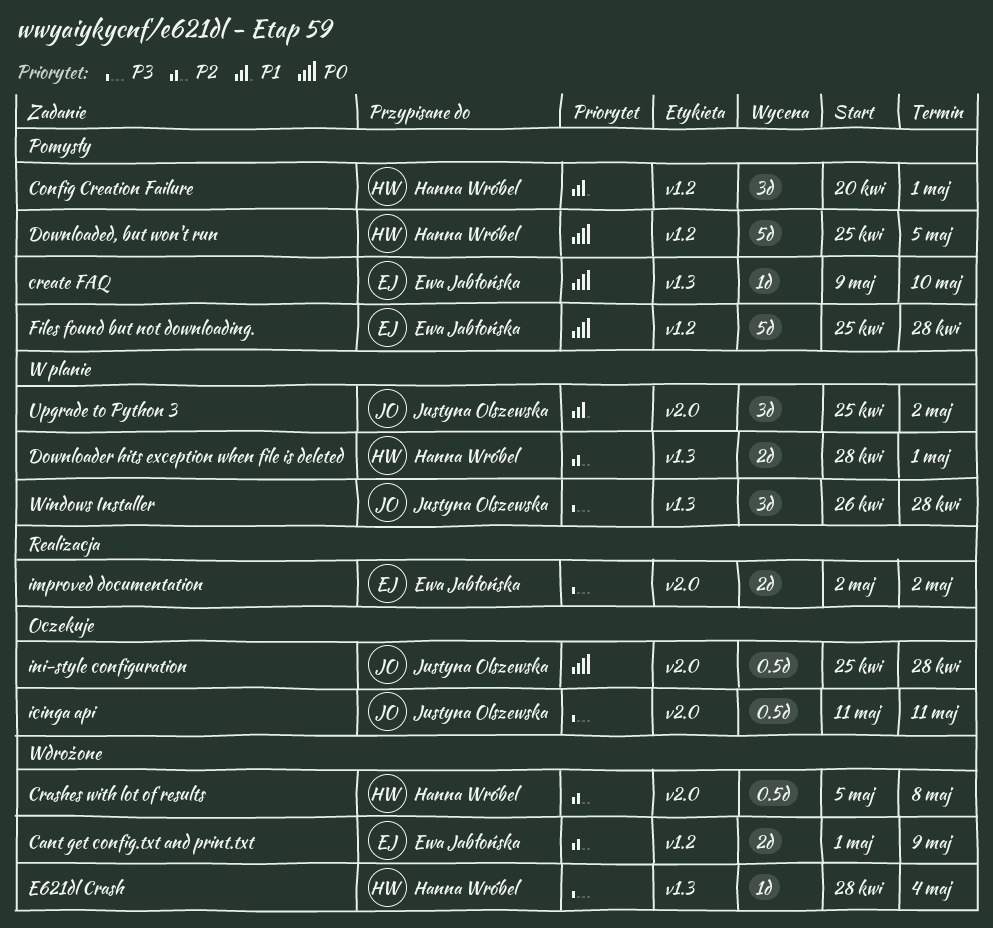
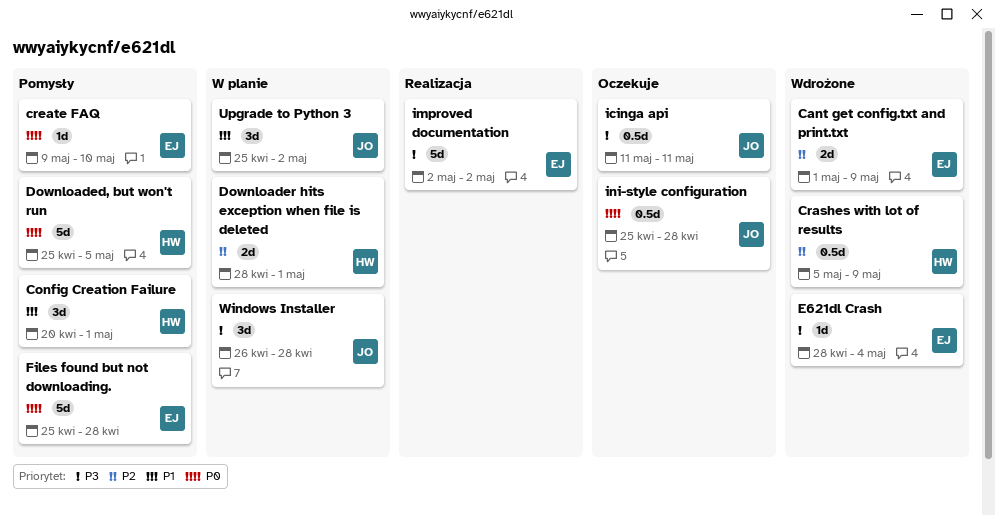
Crashes with lot of results, due: May 8 -> May 9
E621dl Crash, owner: Hanna Wróbel -> Ewa Jabłońska
improved documentation, estimate: 2d -> 5d

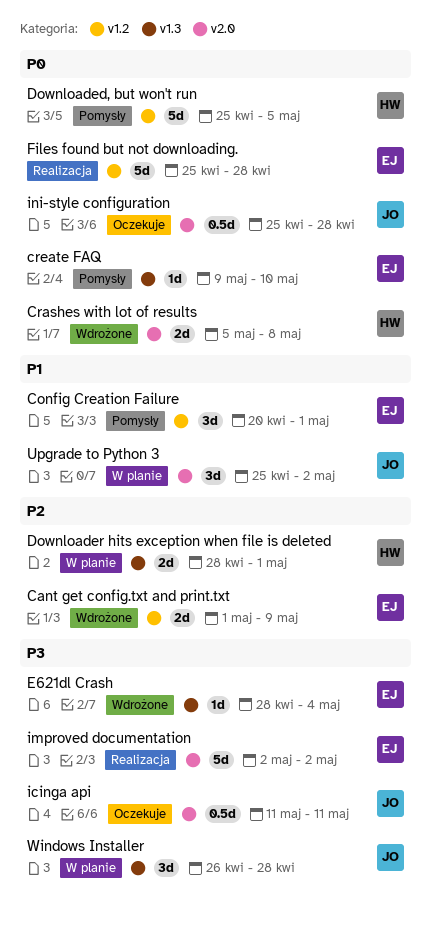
Config Creation Failure, owner: HW -> EJ
Crashes with lot of results, priority: P2 -> P0
Crashes with lot of results, estimate: 0.5d -> 2d
Crashes with lot of results, due: May 9 -> May 8
Files found but not downloading., status: Pomysły -> Realizacja

